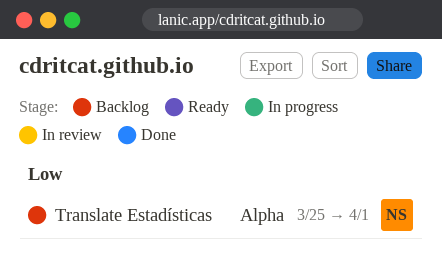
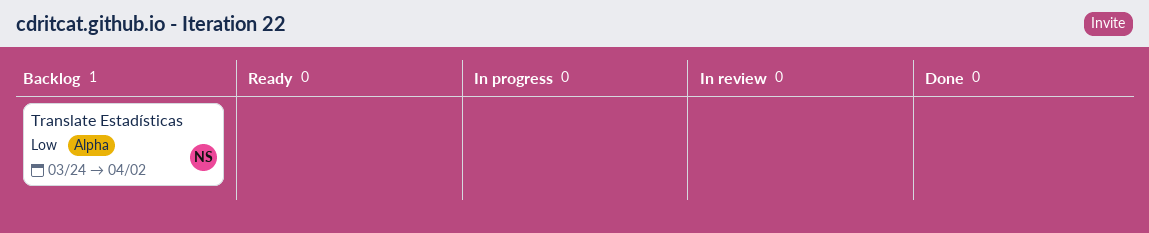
Translate Estadísticas, start: Mar 25 -> Mar 24
Translate Estadísticas, due: Apr 1 -> Apr 2

